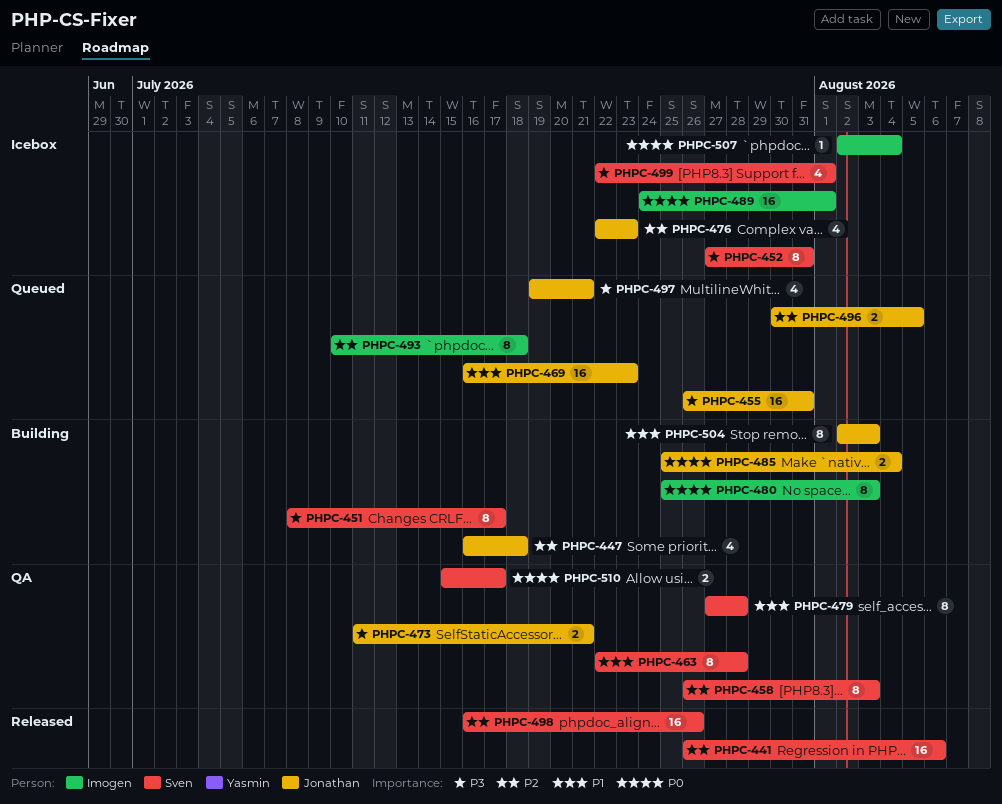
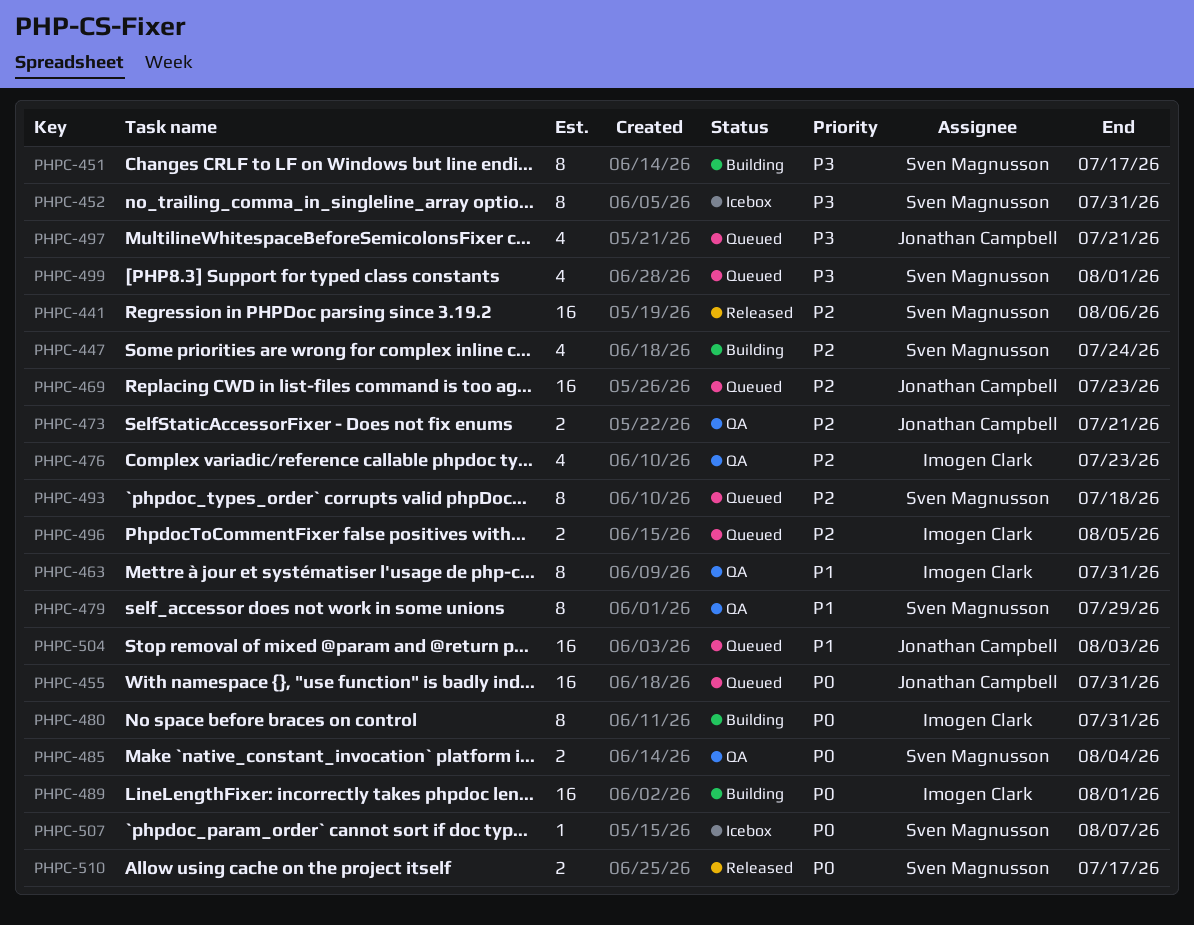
PHPC-447, owner: Jonathan Campbell -> Sven Magnusson
PHPC-447, due: Jul 18 -> Jul 24
PHPC-455, priority: P3 -> P0
PHPC-458: present -> none
PHPC-463, owner: Sven Magnusson -> Imogen Clark
PHPC-463, due: Jul 28 -> Jul 31
PHPC-469, priority: P1 -> P2
PHPC-473, priority: P3 -> P2
PHPC-476, status: Icebox -> QA
PHPC-476, owner: Jonathan Campbell -> Imogen Clark
PHPC-479, due: Jul 28 -> Jul 29
PHPC-480, due: Aug 3 -> Jul 31
PHPC-485, status: Building -> QA
PHPC-485, owner: Jonathan Campbell -> Sven Magnusson
PHPC-489, status: Icebox -> Building
PHPC-493, owner: Imogen Clark -> Sven Magnusson
PHPC-496, owner: Jonathan Campbell -> Imogen Clark
PHPC-498: present -> none
PHPC-499, status: Icebox -> Queued
PHPC-504, status: Building -> Queued
PHPC-504, estimate: 8 -> 16
PHPC-507, owner: Imogen Clark -> Sven Magnusson
PHPC-507, due: Aug 4 -> Aug 7
PHPC-510, status: QA -> Released

